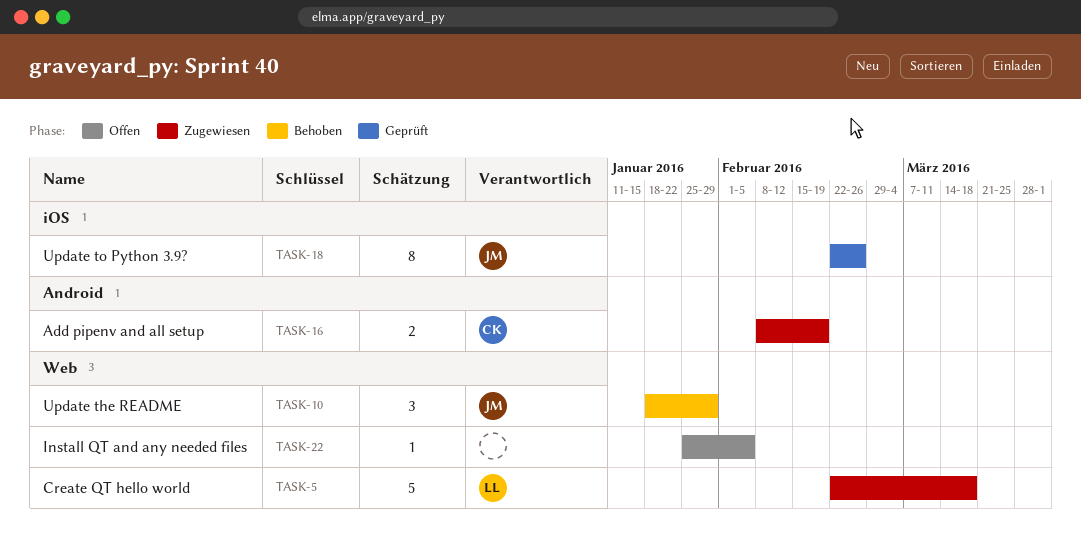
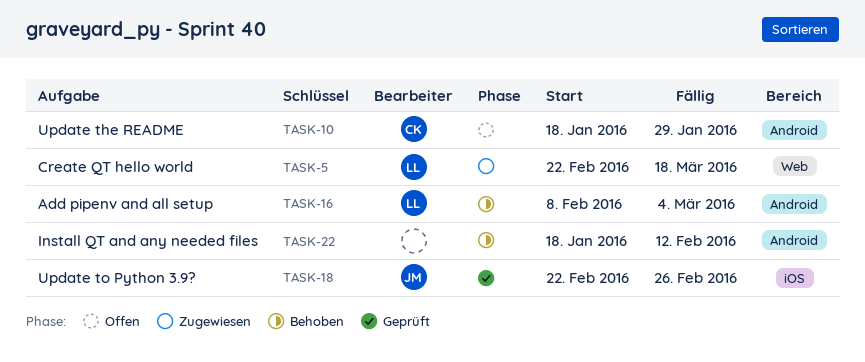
TASK-10, status: Behoben -> Offen
TASK-10, owner: JM -> CK
TASK-10, label: Web -> Android
TASK-16, status: Zugewiesen -> Behoben
TASK-16, owner: CK -> LL
TASK-16, due: Feb 19 -> Mar 4
TASK-22, status: Offen -> Behoben
TASK-22, label: Web -> Android
TASK-22, start: Jan 25 -> Jan 18
TASK-22, due: Feb 5 -> Feb 12

